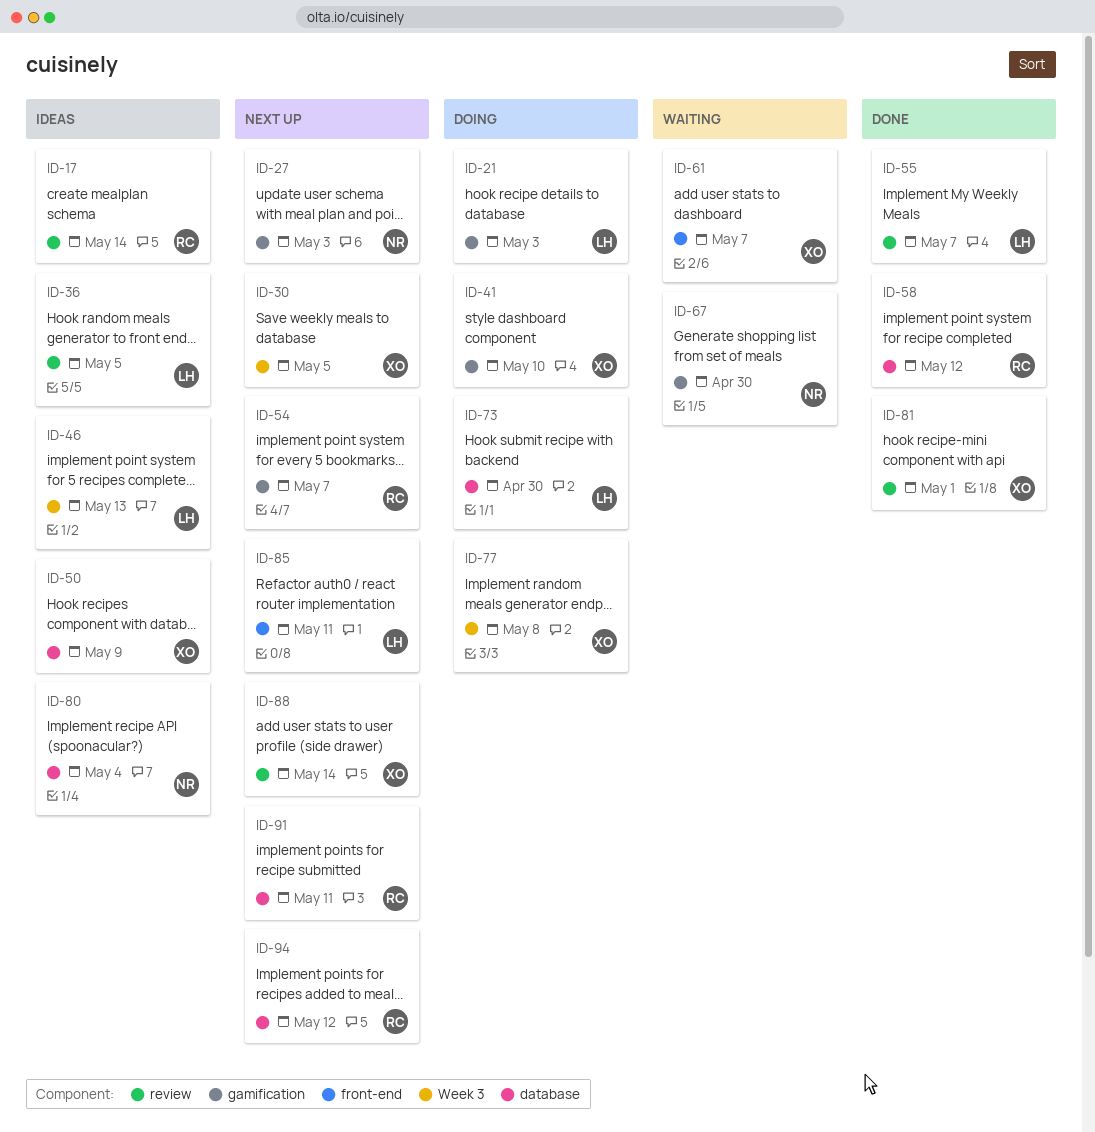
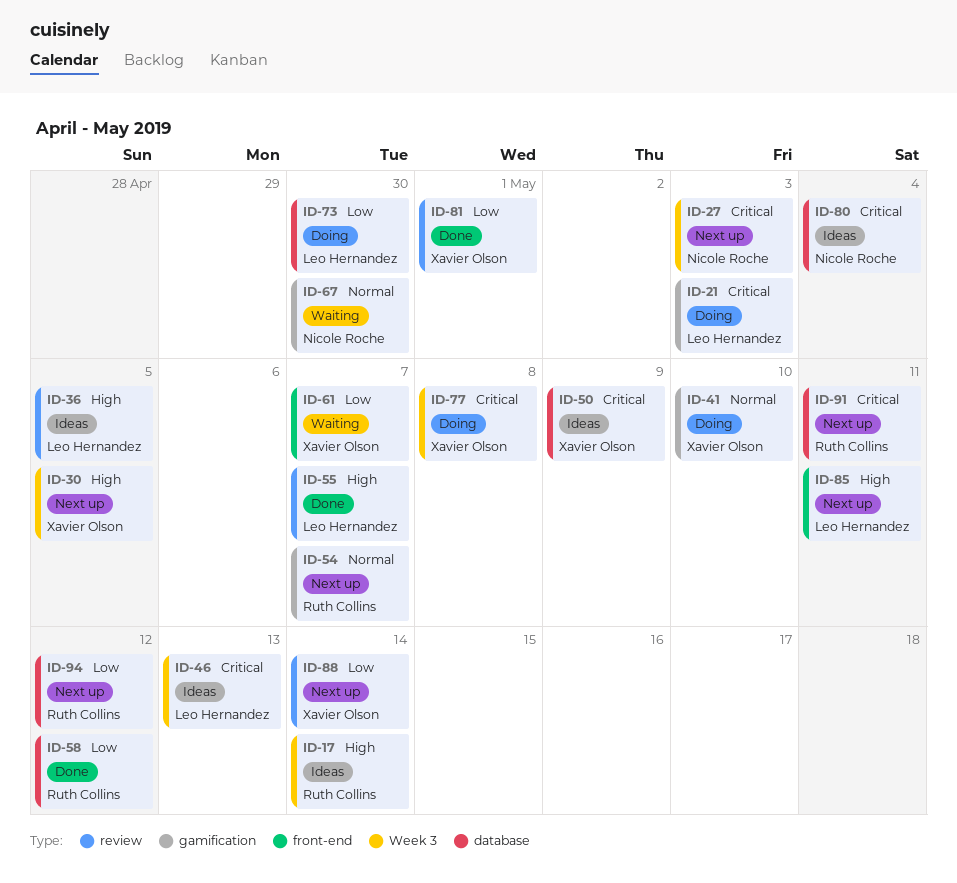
ID-17, label: review -> Week 3
ID-27, label: gamification -> Week 3

